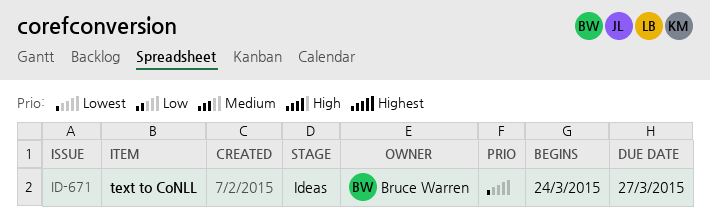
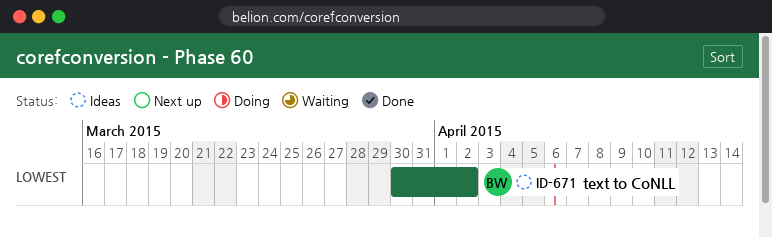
ID-671, start: Mar 24 -> Mar 30
ID-671, due: Mar 27 -> Apr 2

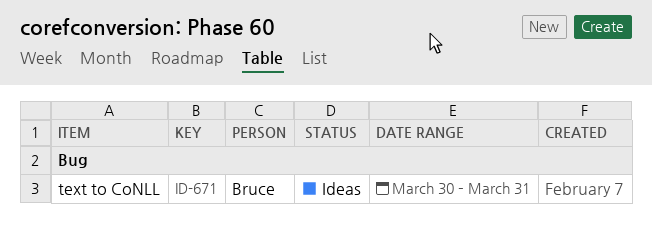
ID-671, due: Apr 2 -> Mar 31

